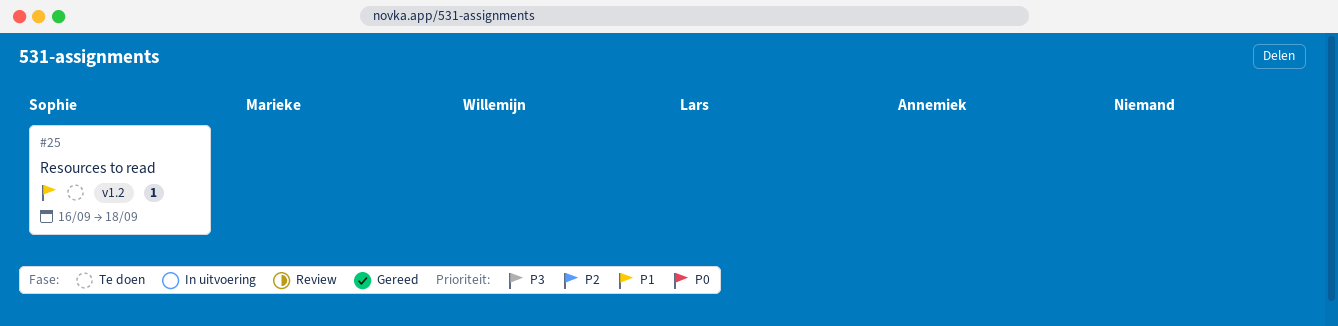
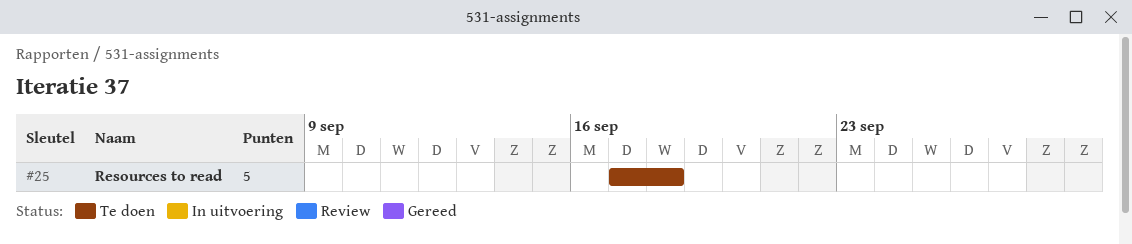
#25, estimate: 1 -> 5
#25, start: Sep 16 -> Sep 17

